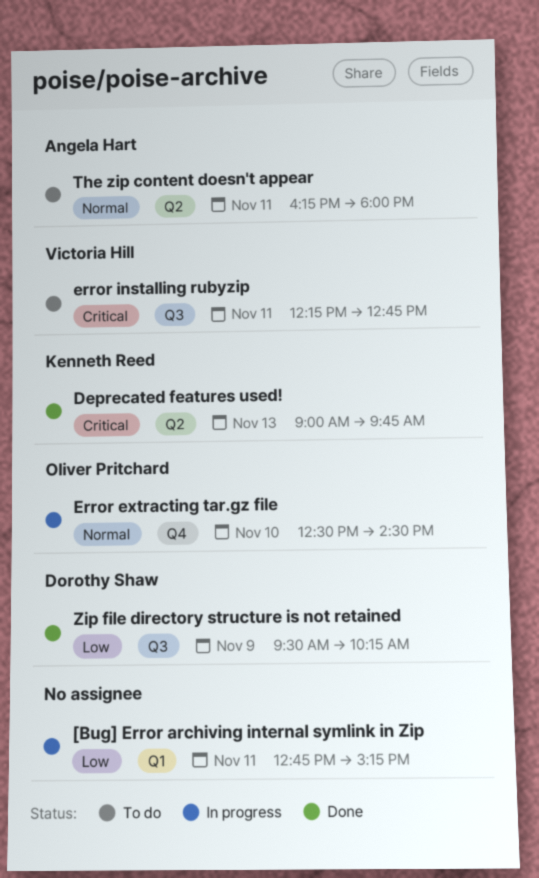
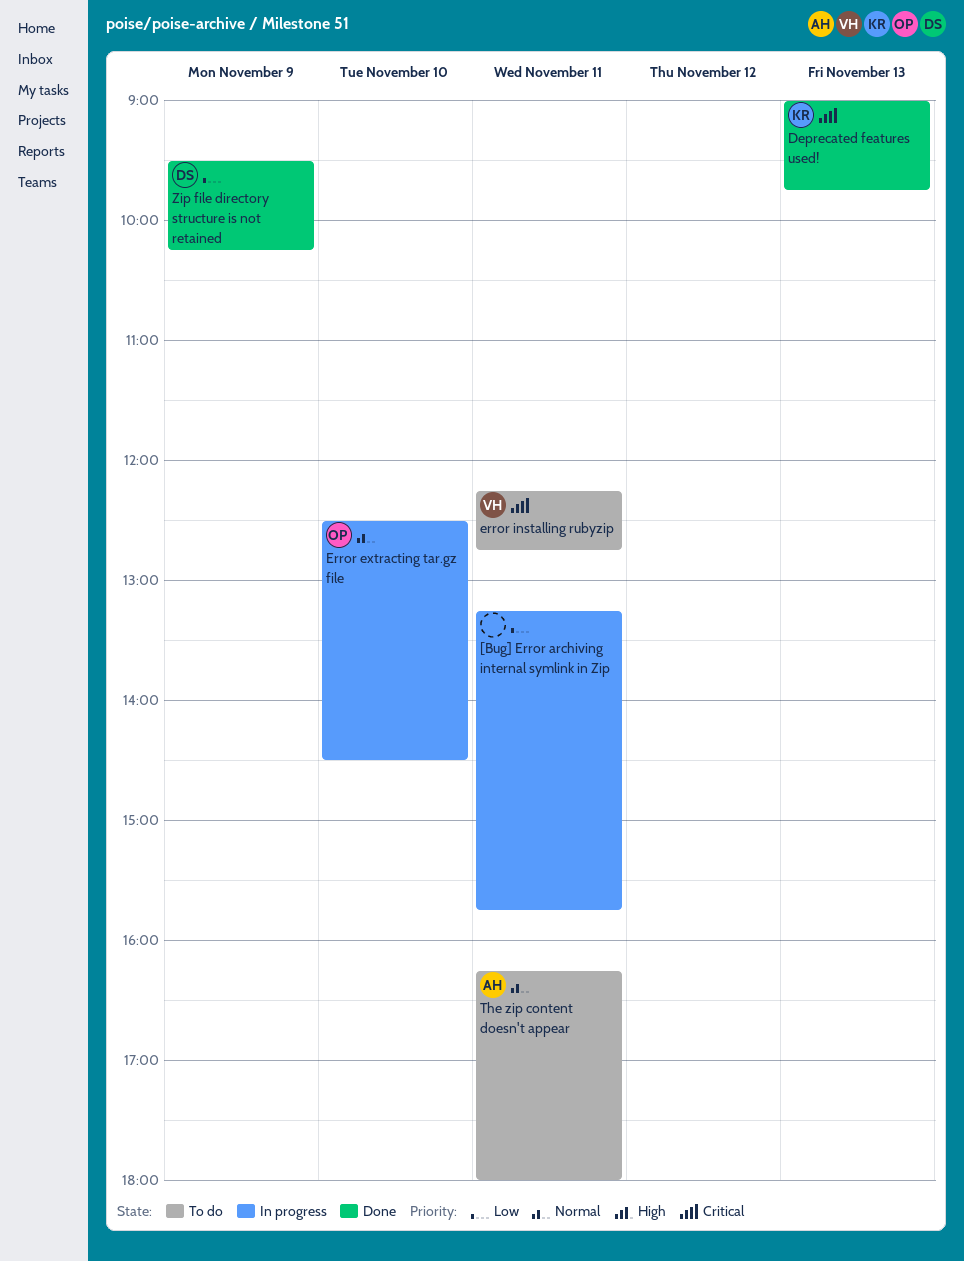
[Bug] Error archiving internal symlink in Zip, begins: 12:45 -> 13:15
[Bug] Error archiving internal symlink in Zip, ends: 15:15 -> 15:45

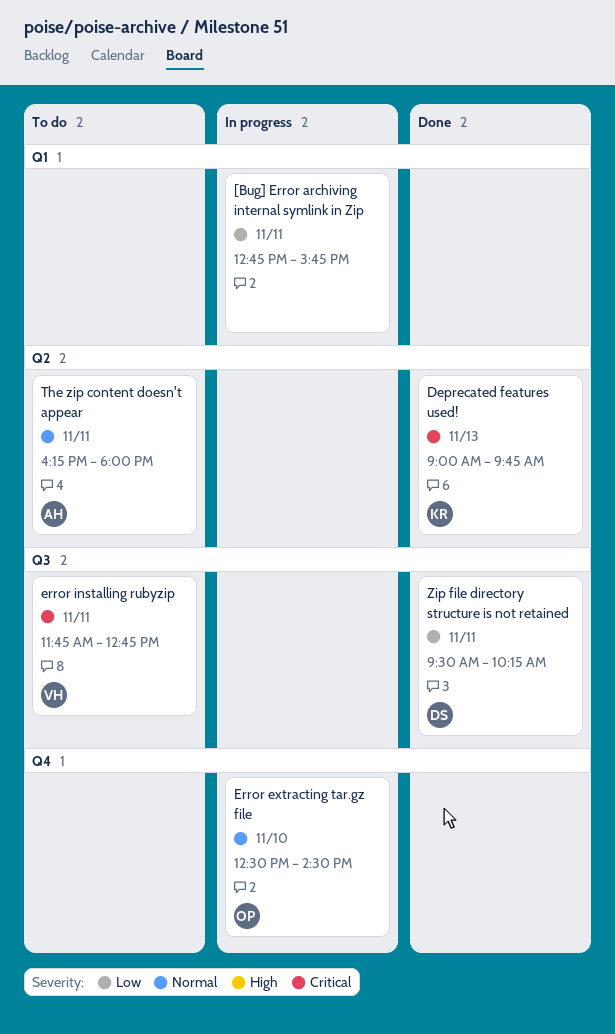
[Bug] Error archiving internal symlink in Zip, begins: 13:15 -> 12:45
error installing rubyzip, begins: 12:15 -> 11:45
Zip file directory structure is not retained, day: Nov 9 -> Nov 11

